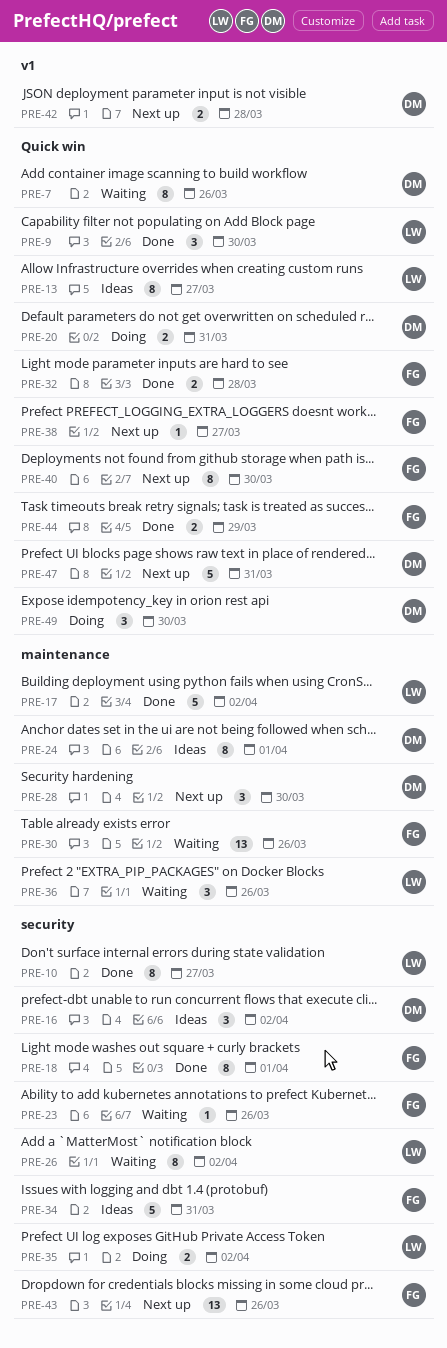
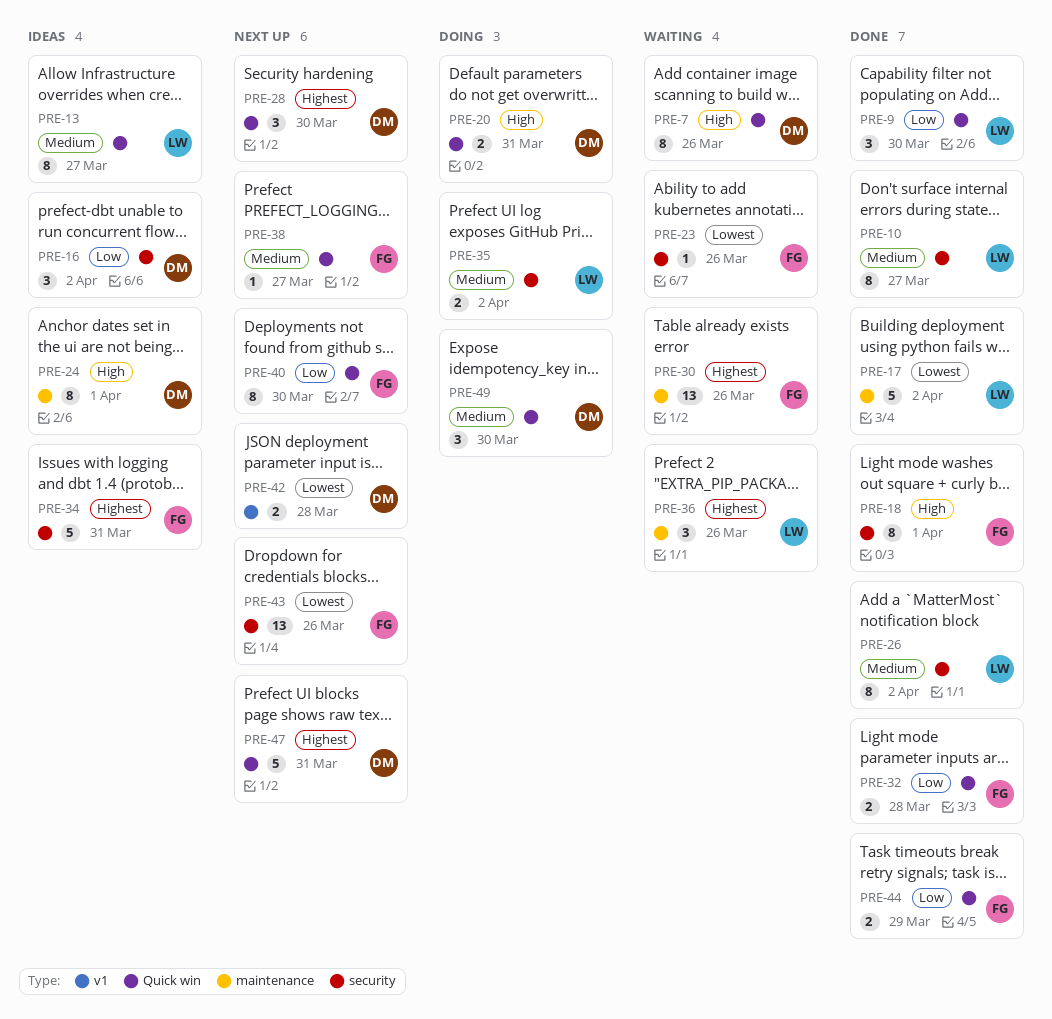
PRE-26, status: Waiting -> Done
PRE-28, label: maintenance -> Quick win

